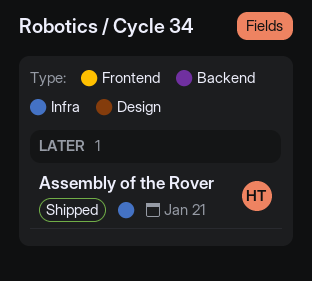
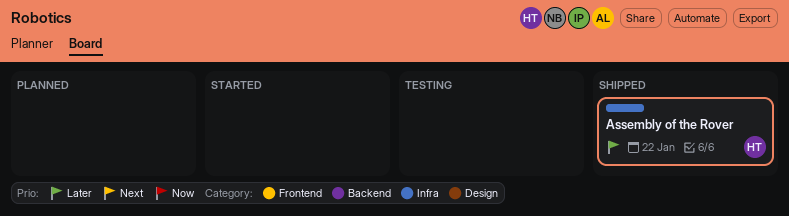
Assembly of the Rover, due: Jan 21 -> Jan 22

